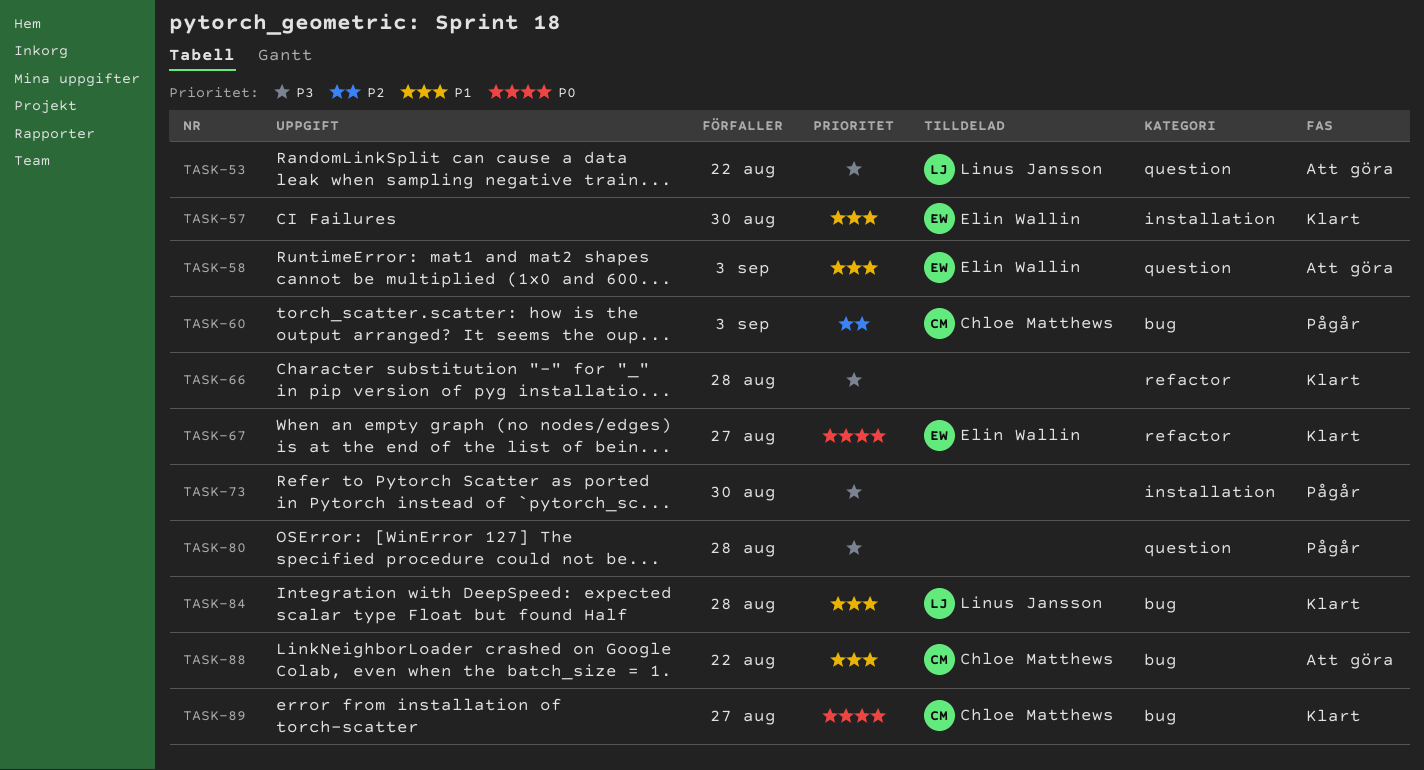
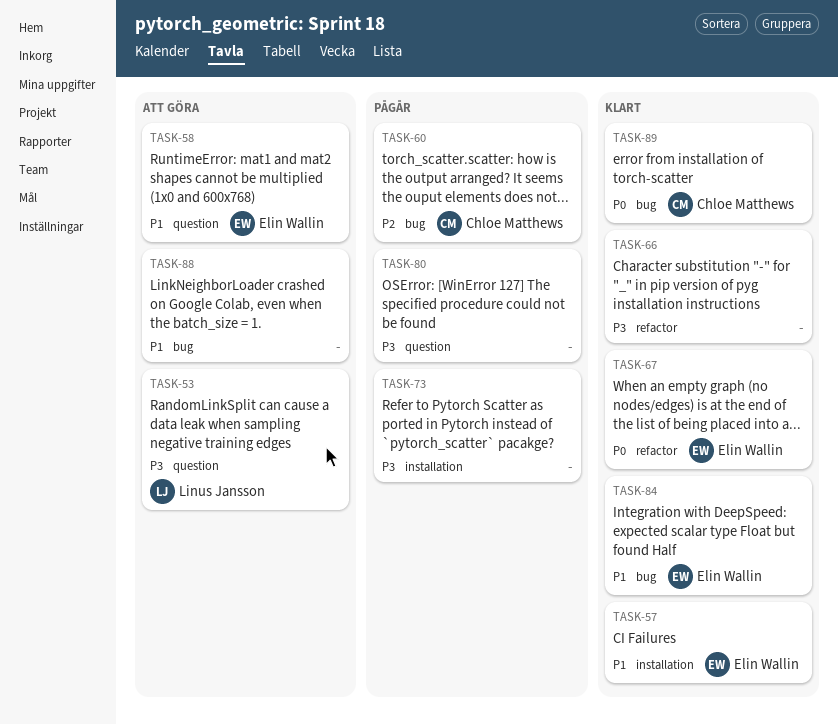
TASK-84, owner: Linus Jansson -> Elin Wallin
TASK-88, owner: Chloe Matthews -> none

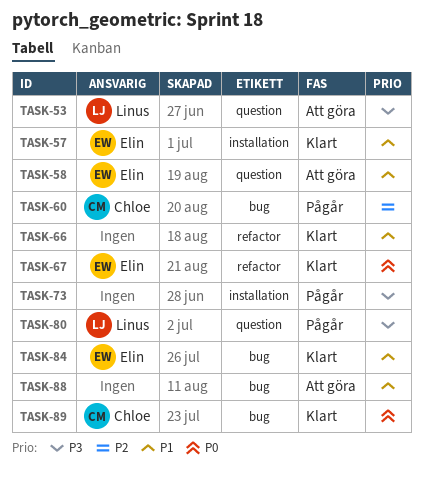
TASK-66, priority: P3 -> P1
TASK-80, owner: none -> Linus Jansson

